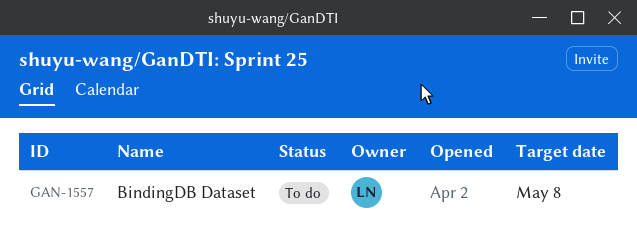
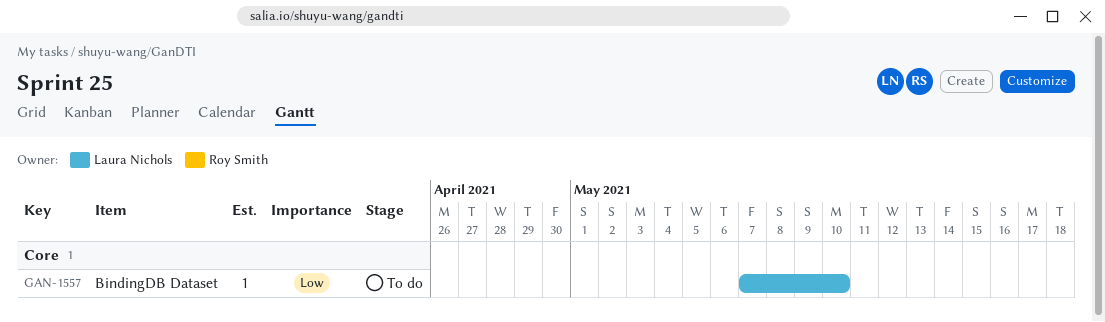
GAN-1557, due: May 8 -> May 10

